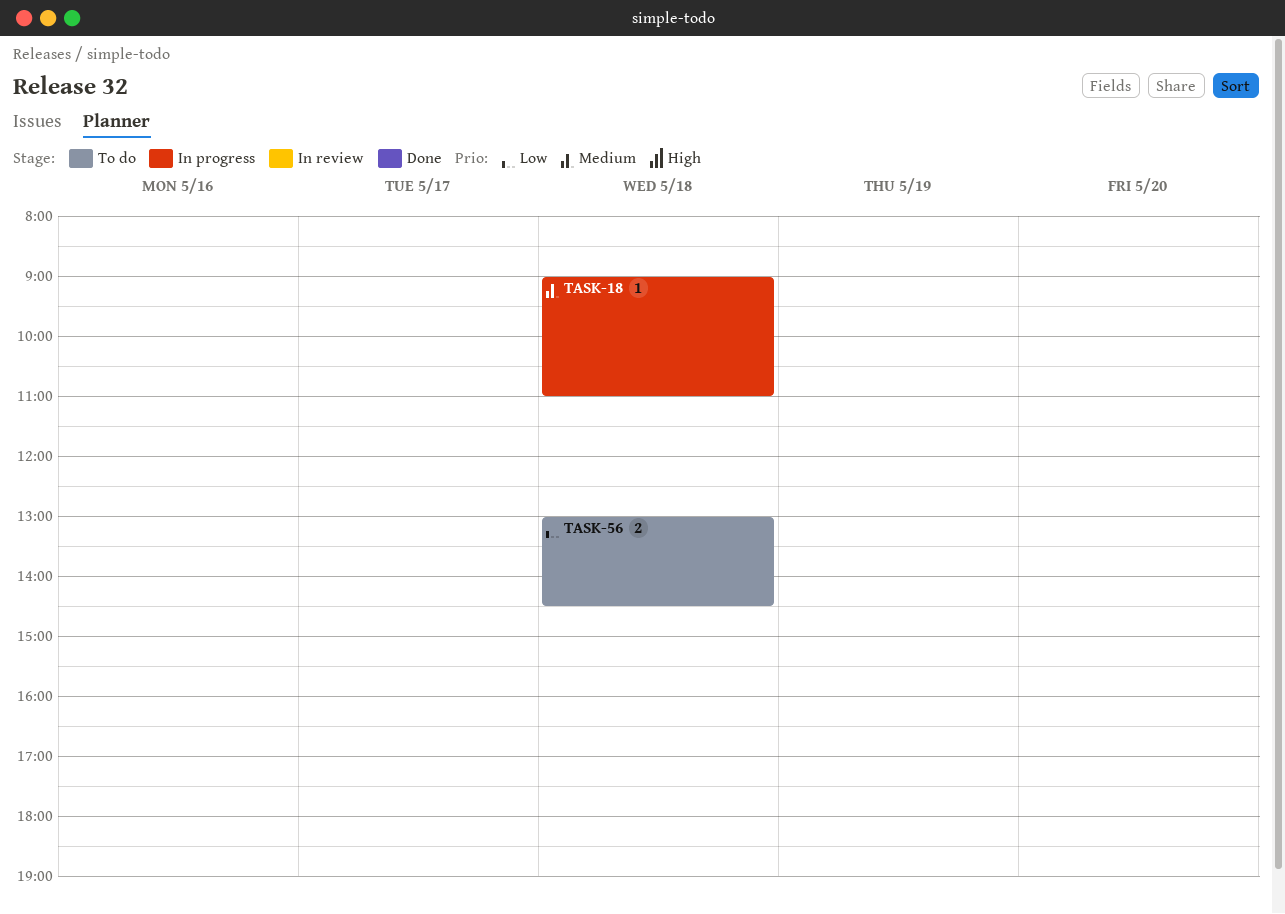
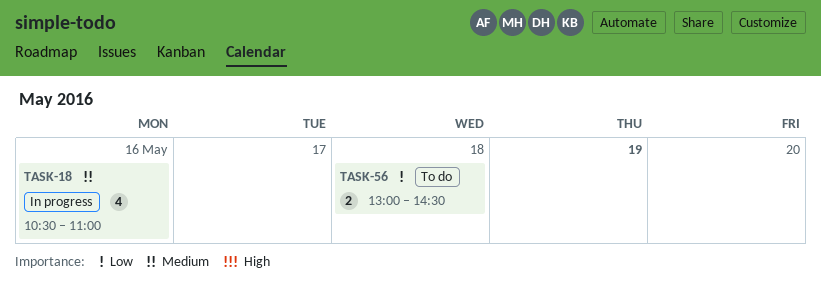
TASK-18, estimate: 1 -> 4
TASK-18, day: May 18 -> May 16
TASK-18, begins: 09:00 -> 10:30

